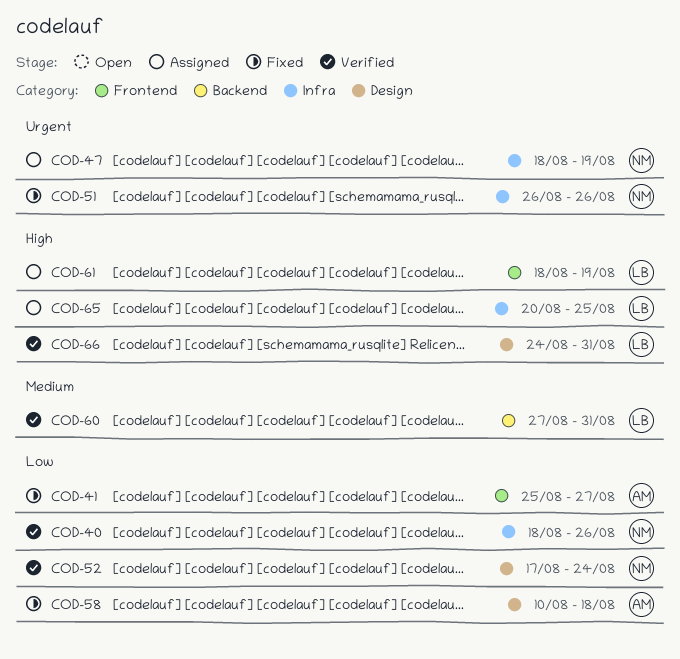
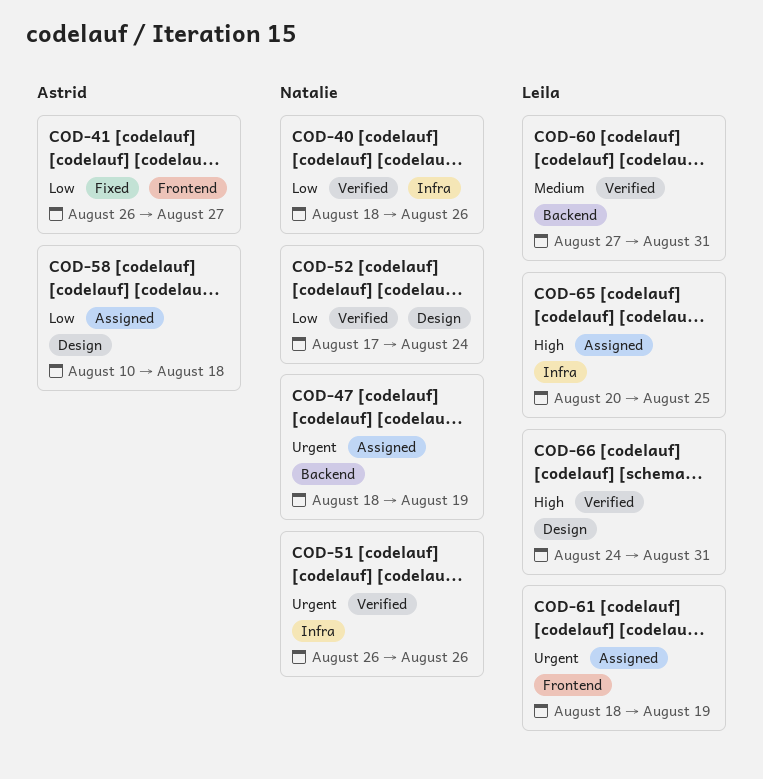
COD-41, start: Aug 25 -> Aug 26
COD-47, label: Infra -> Backend
COD-51, status: Fixed -> Verified
COD-58, status: Fixed -> Assigned
COD-61, priority: High -> Urgent

